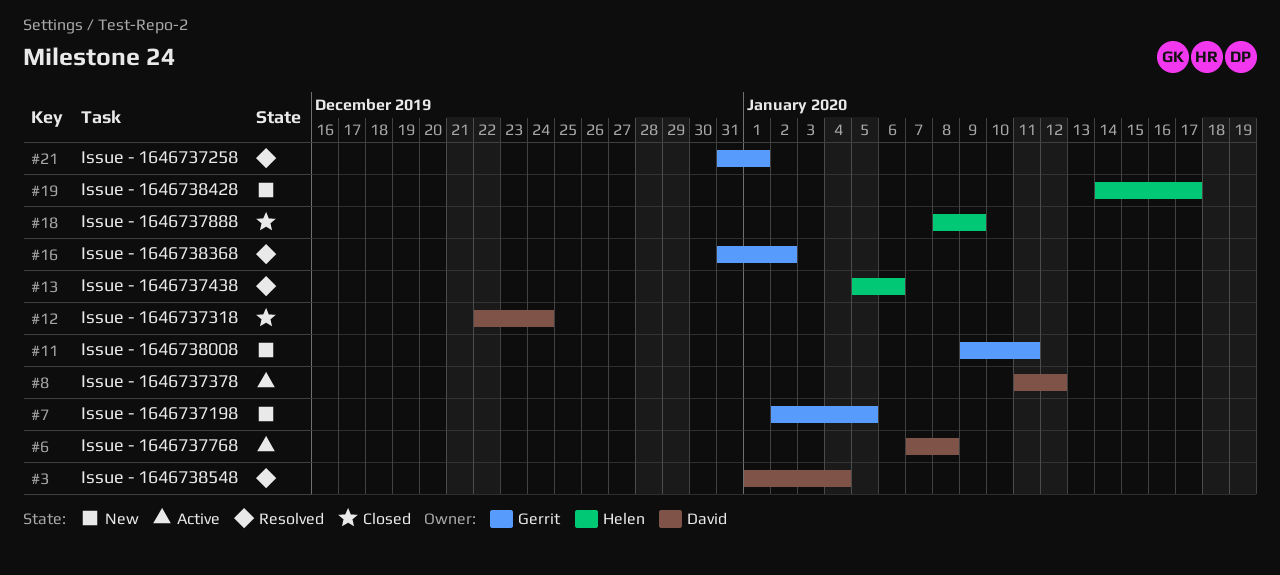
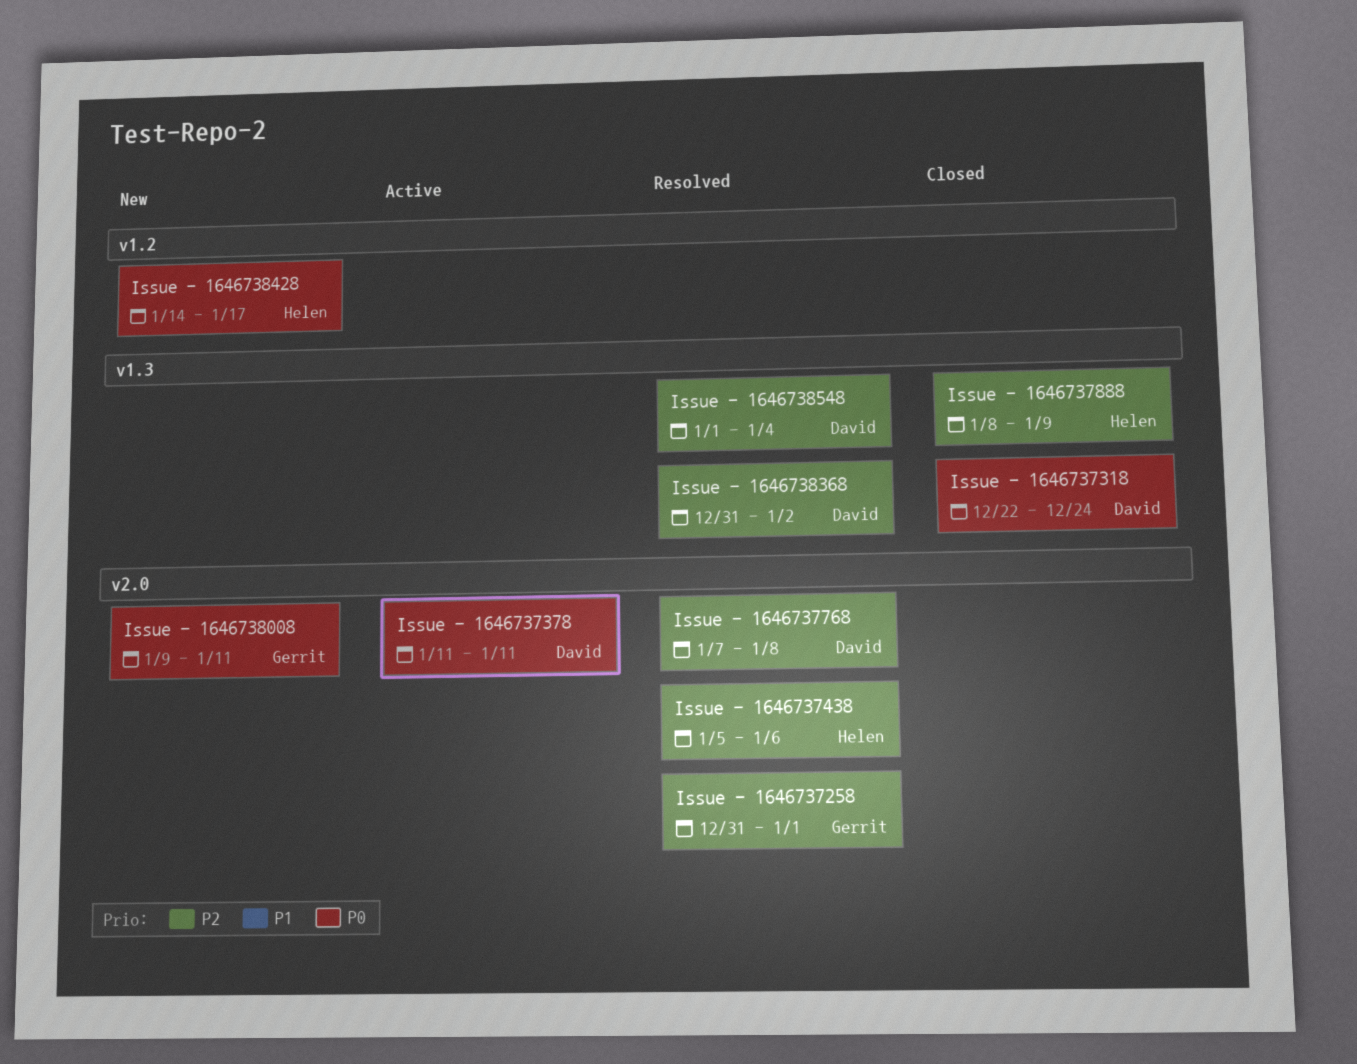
Issue - 1646737198: present -> none
Issue - 1646737378, due: Jan 12 -> Jan 11
Issue - 1646737768, status: Active -> Resolved
Issue - 1646738368, owner: Gerrit -> David

